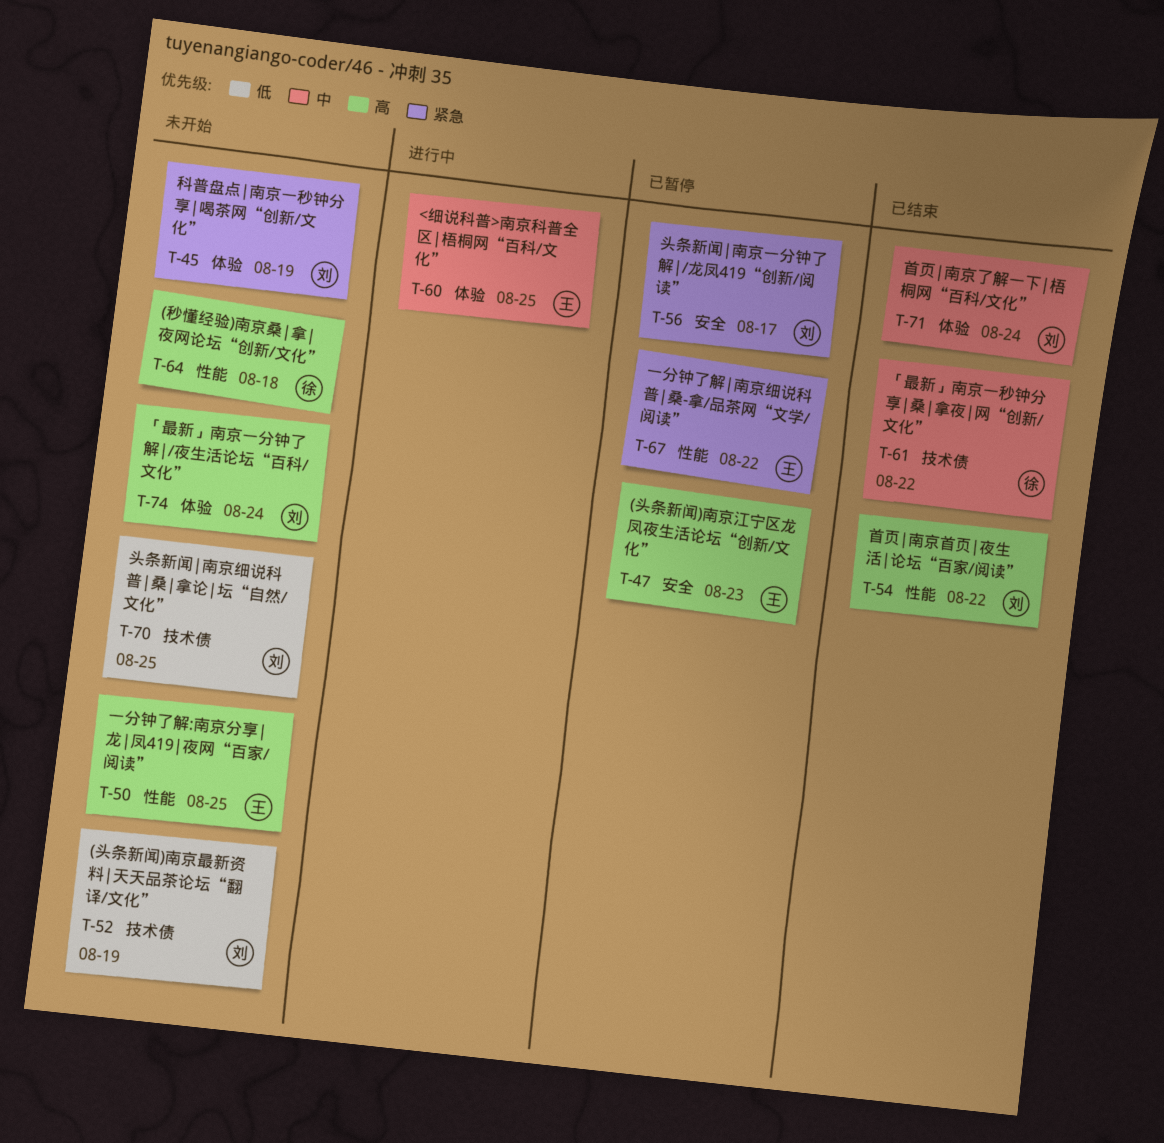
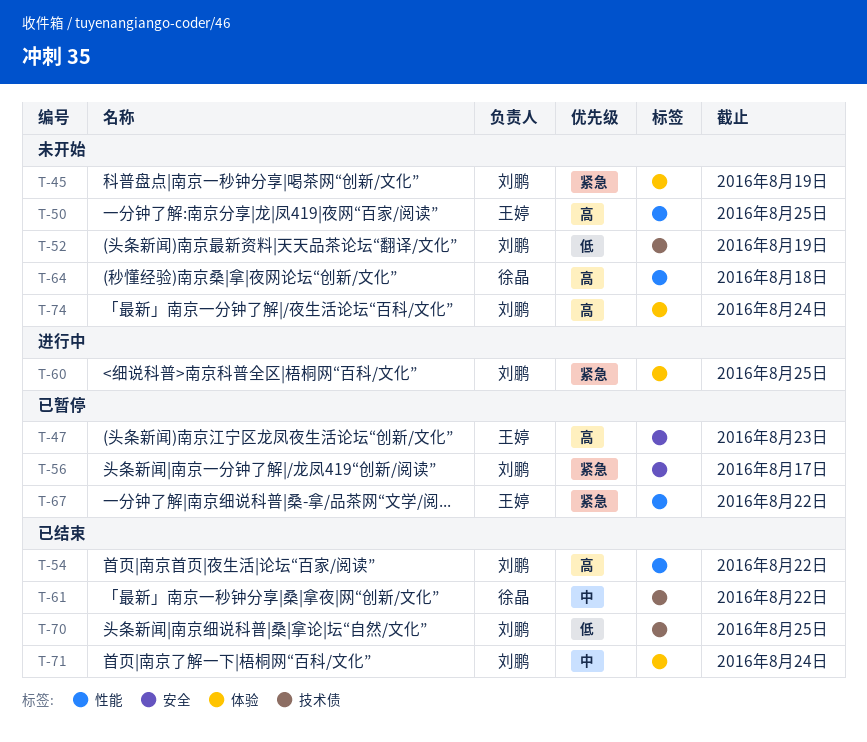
T-60, owner: 王婷 -> 刘鹏
T-60, priority: 中 -> 紧急
T-70, status: 未开始 -> 已结束

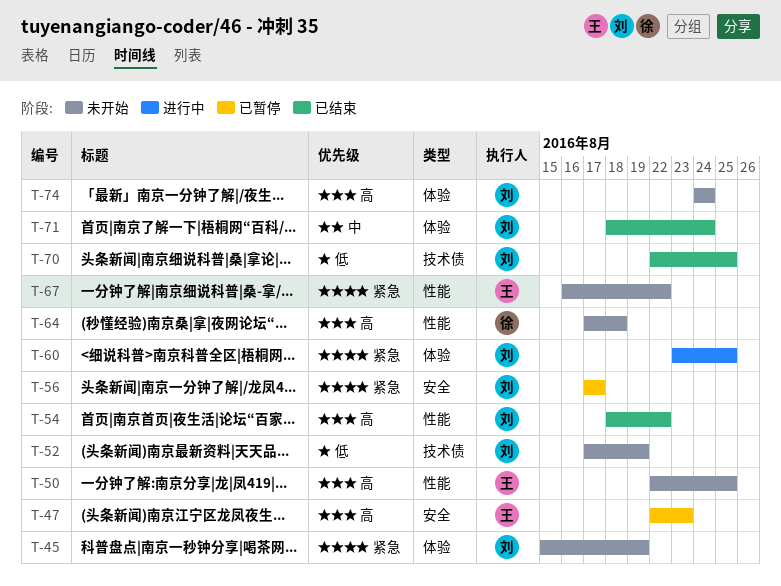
T-61: present -> none
T-67, status: 已暂停 -> 未开始

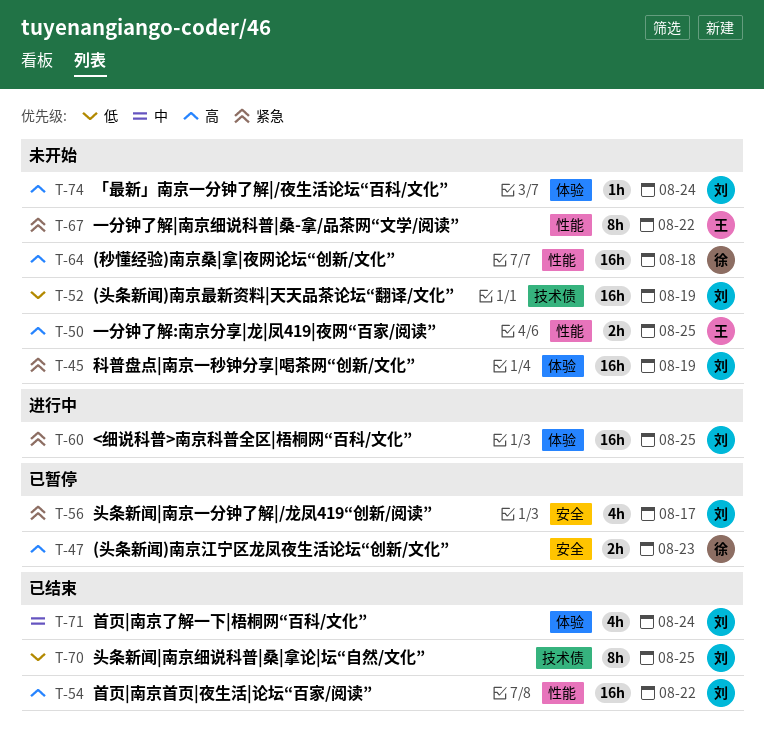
T-47, owner: 王 -> 徐

